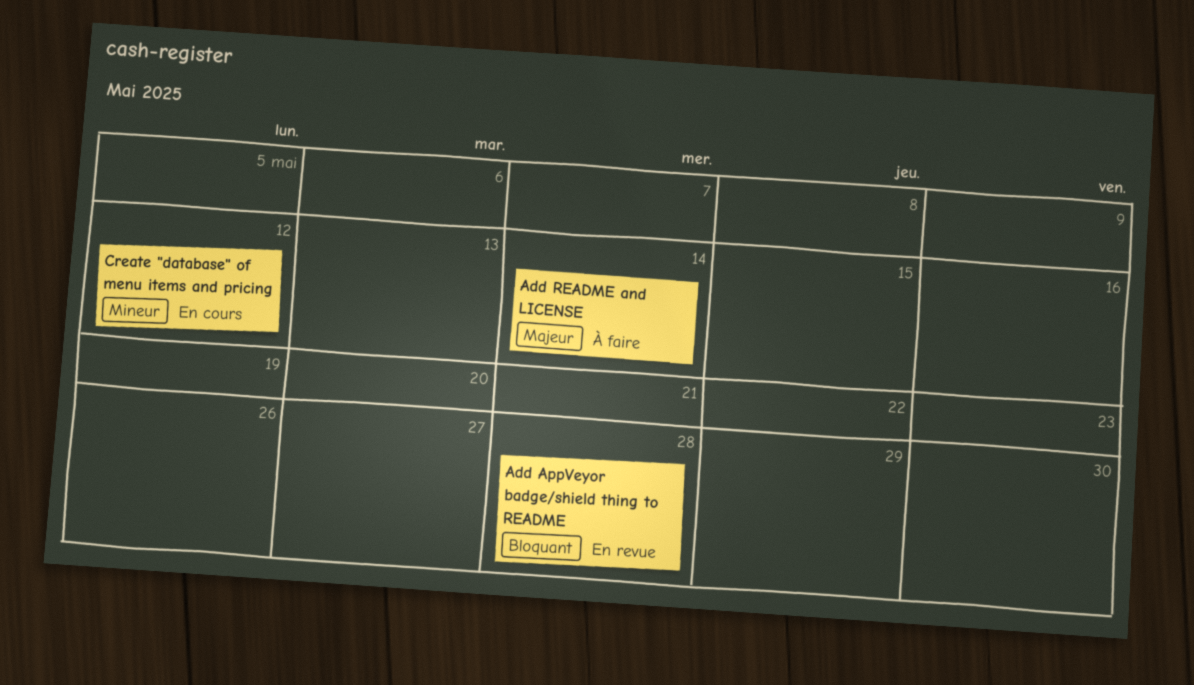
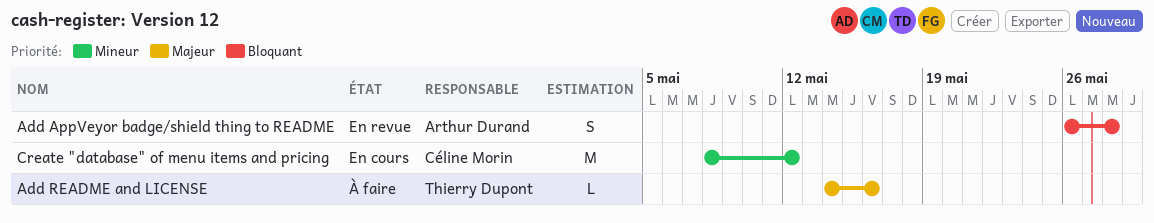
Add README and LICENSE, due: May 14 -> May 16

